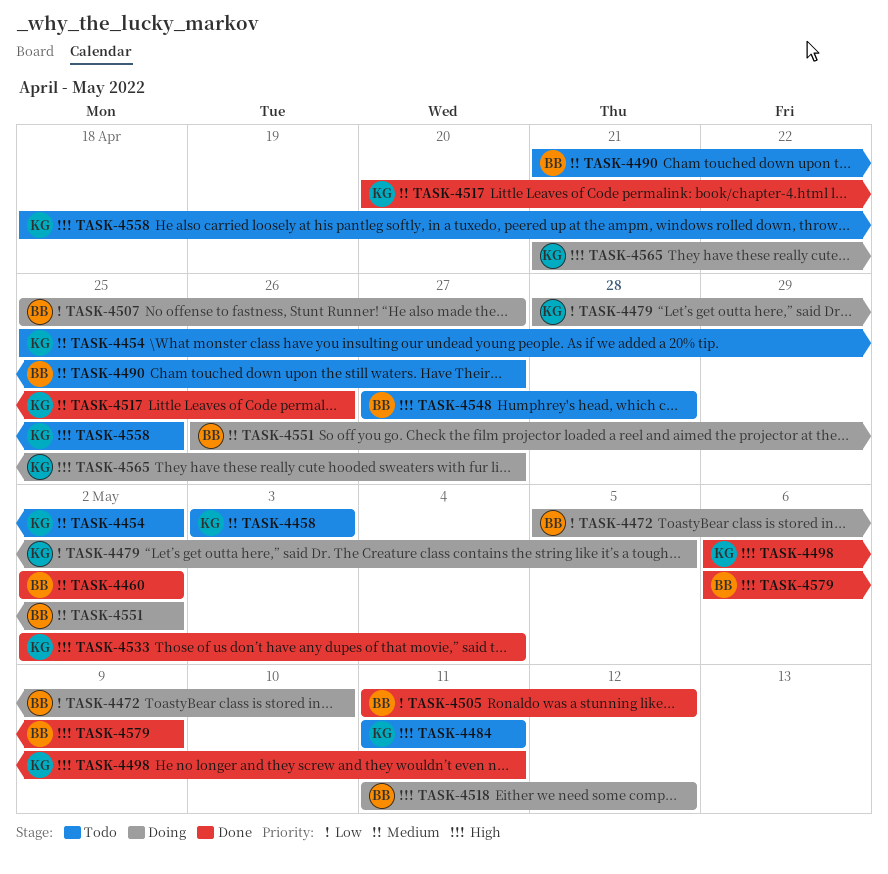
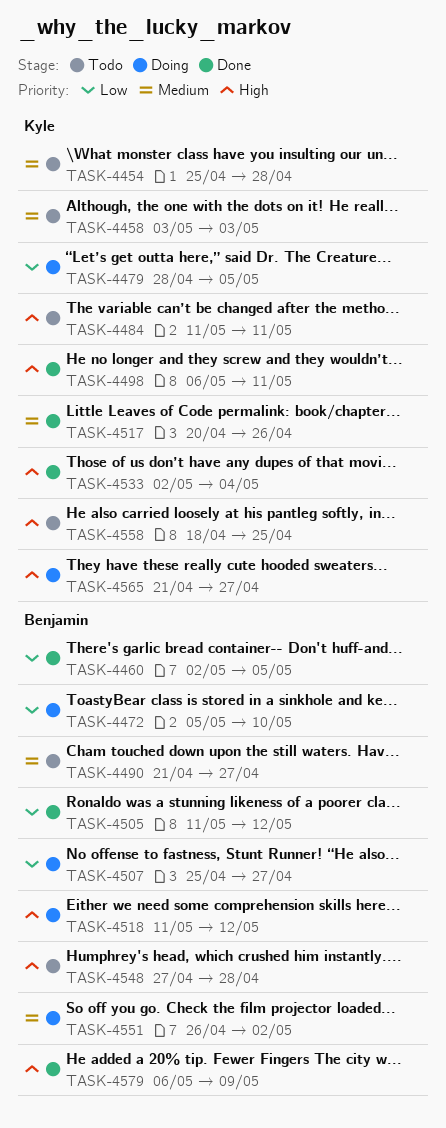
TASK-4454, due: May 2 -> Apr 28
TASK-4460, priority: Medium -> Low
TASK-4460, due: May 2 -> May 5

